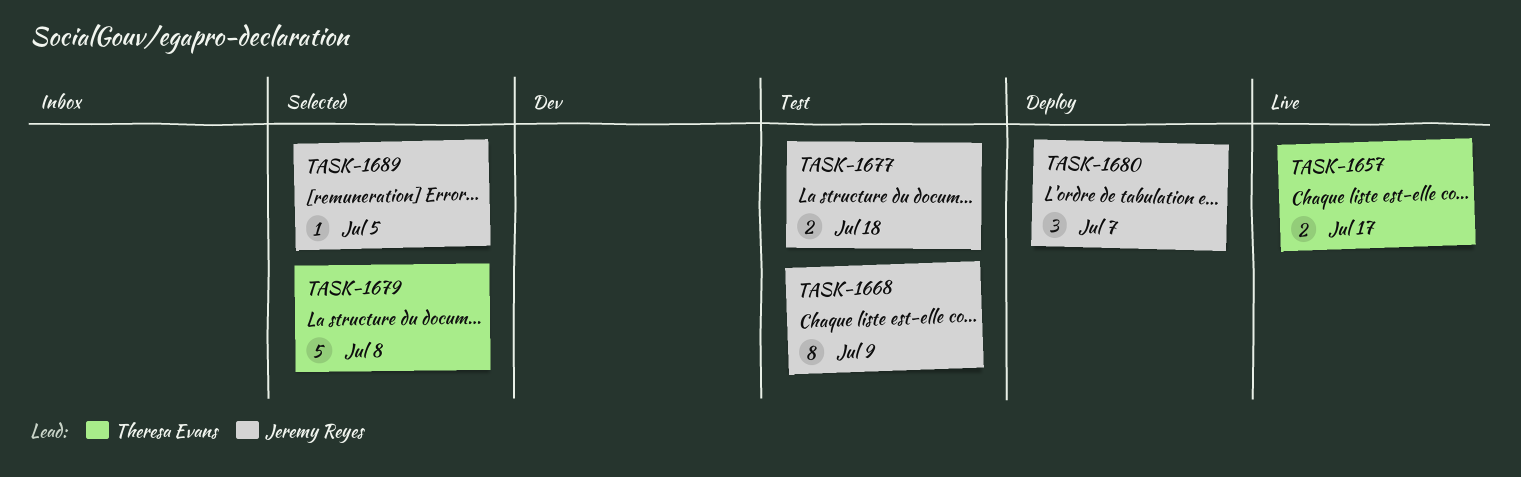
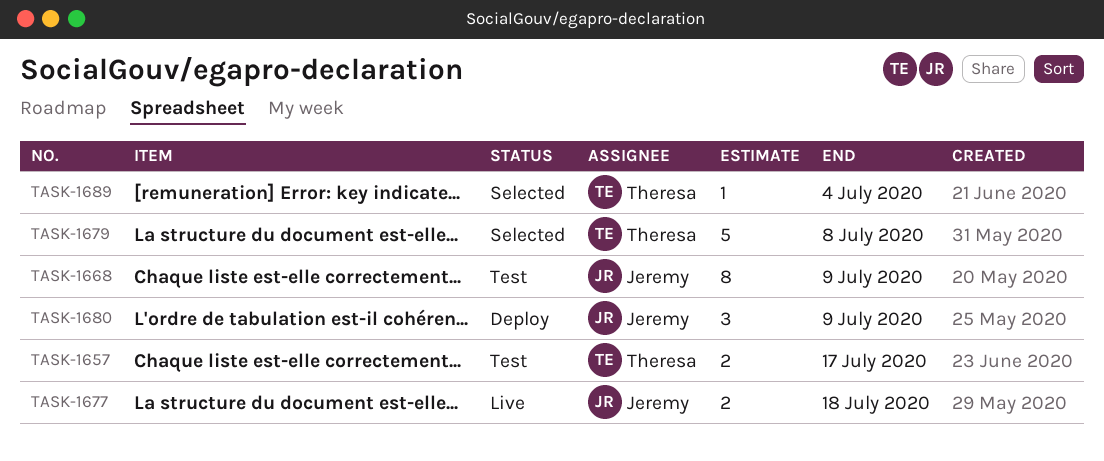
TASK-1657, status: Live -> Test
TASK-1677, status: Test -> Live
TASK-1680, due: Jul 7 -> Jul 9
TASK-1689, owner: Jeremy Reyes -> Theresa Evans
TASK-1689, due: Jul 5 -> Jul 4

